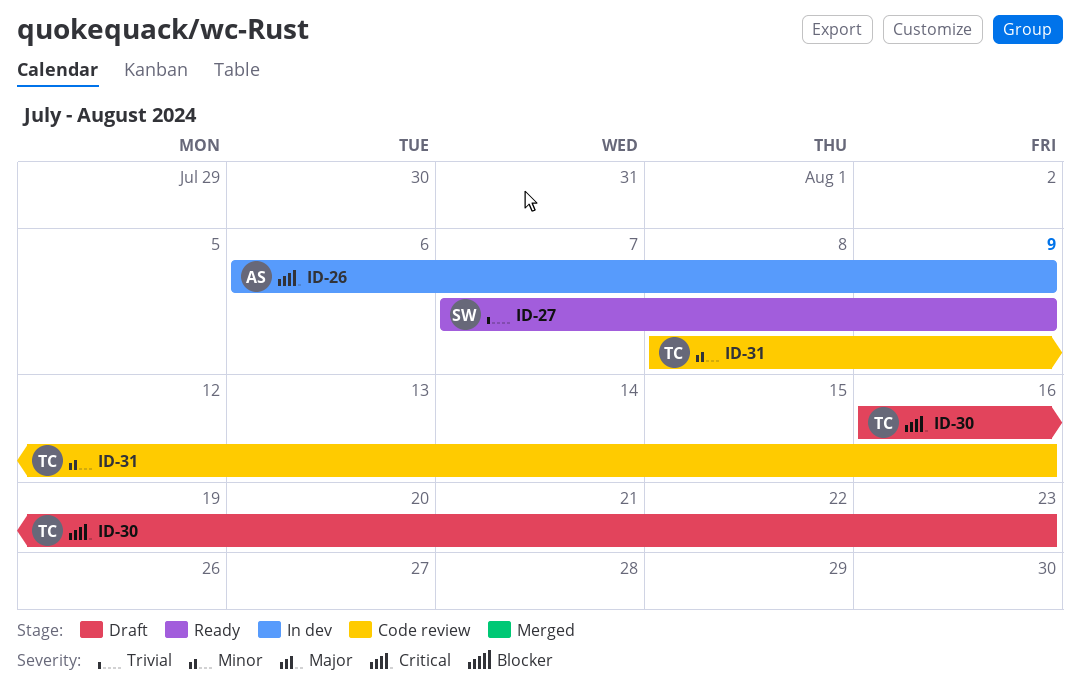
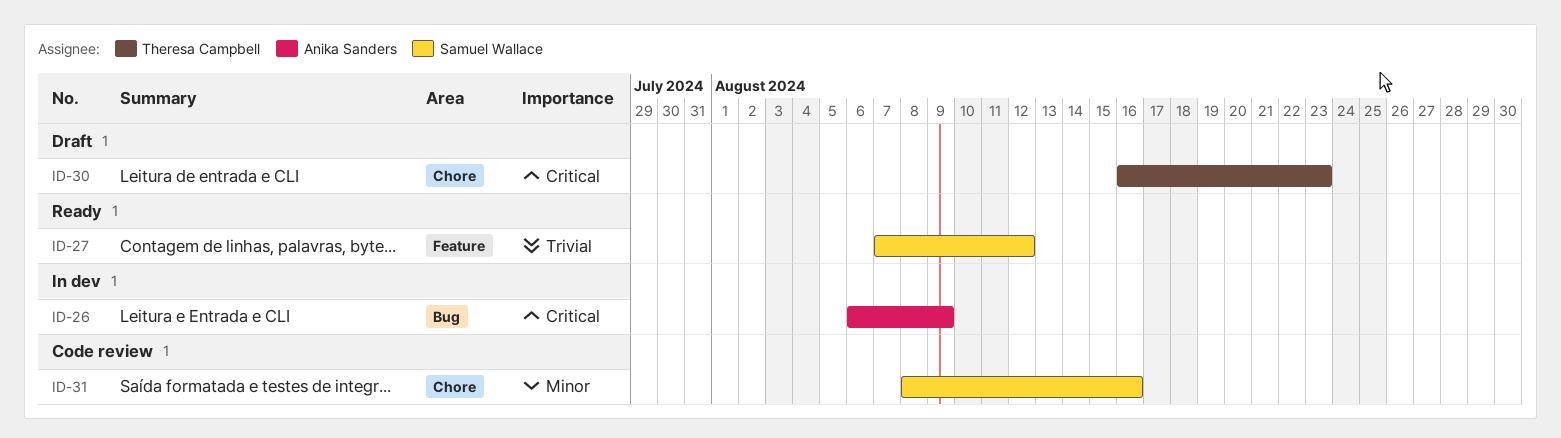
ID-27, due: Aug 9 -> Aug 12
ID-31, owner: Theresa Campbell -> Samuel Wallace

